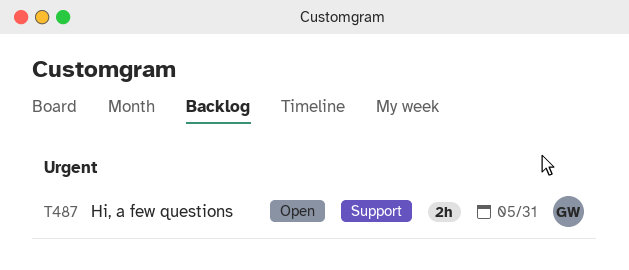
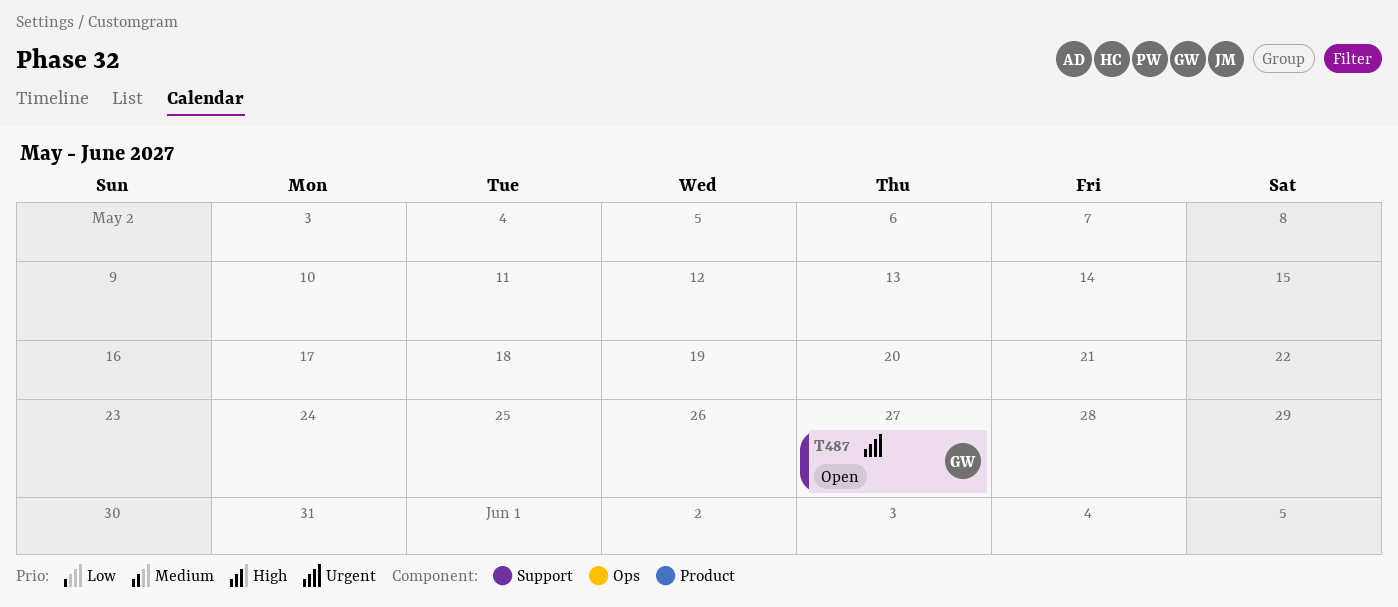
T487, due: May 31 -> May 27

